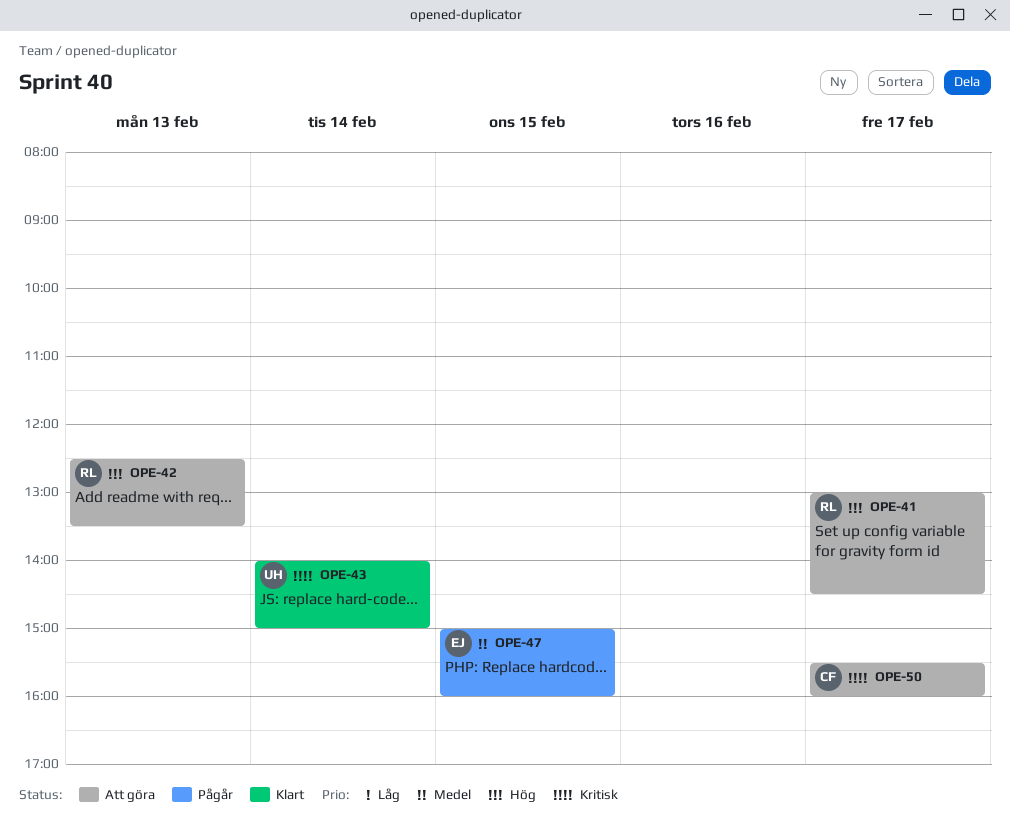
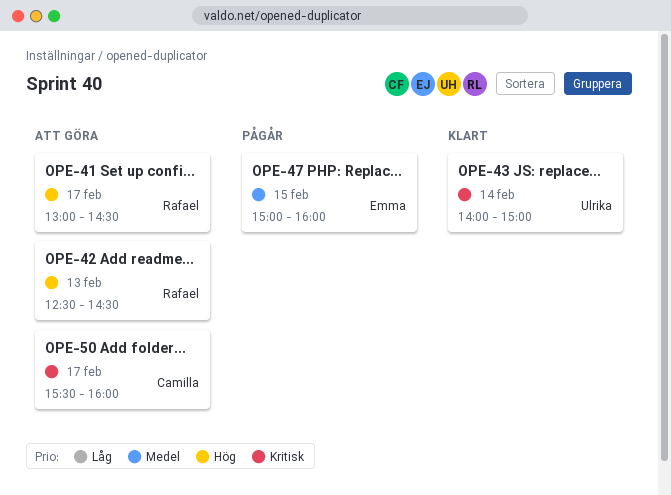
OPE-42, ends: 13:30 -> 14:30

